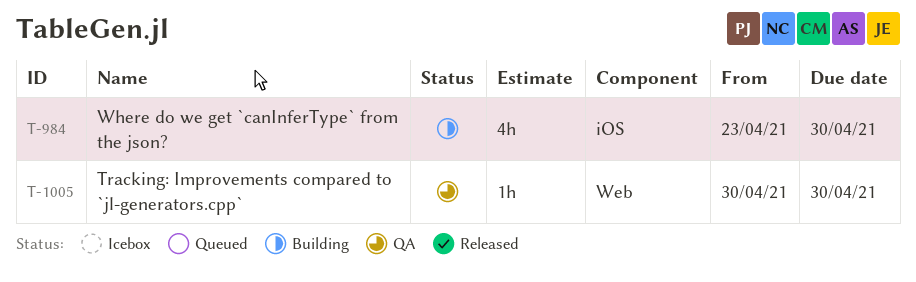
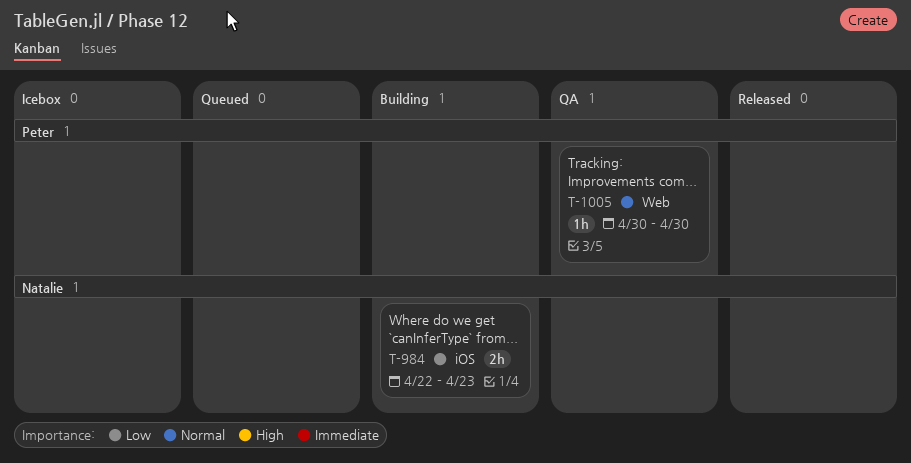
T-984, estimate: 4h -> 2h
T-984, start: Apr 23 -> Apr 22
T-984, due: Apr 30 -> Apr 23

